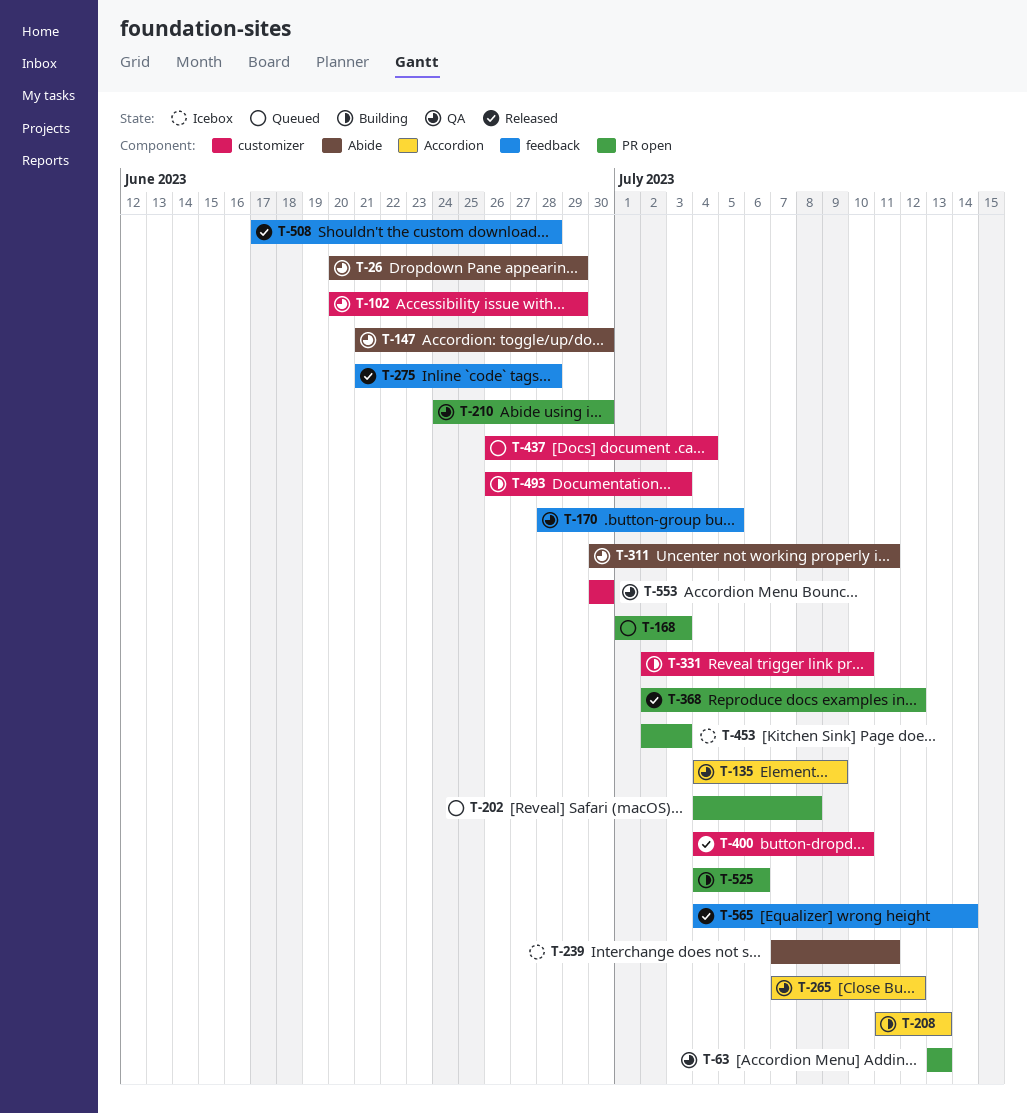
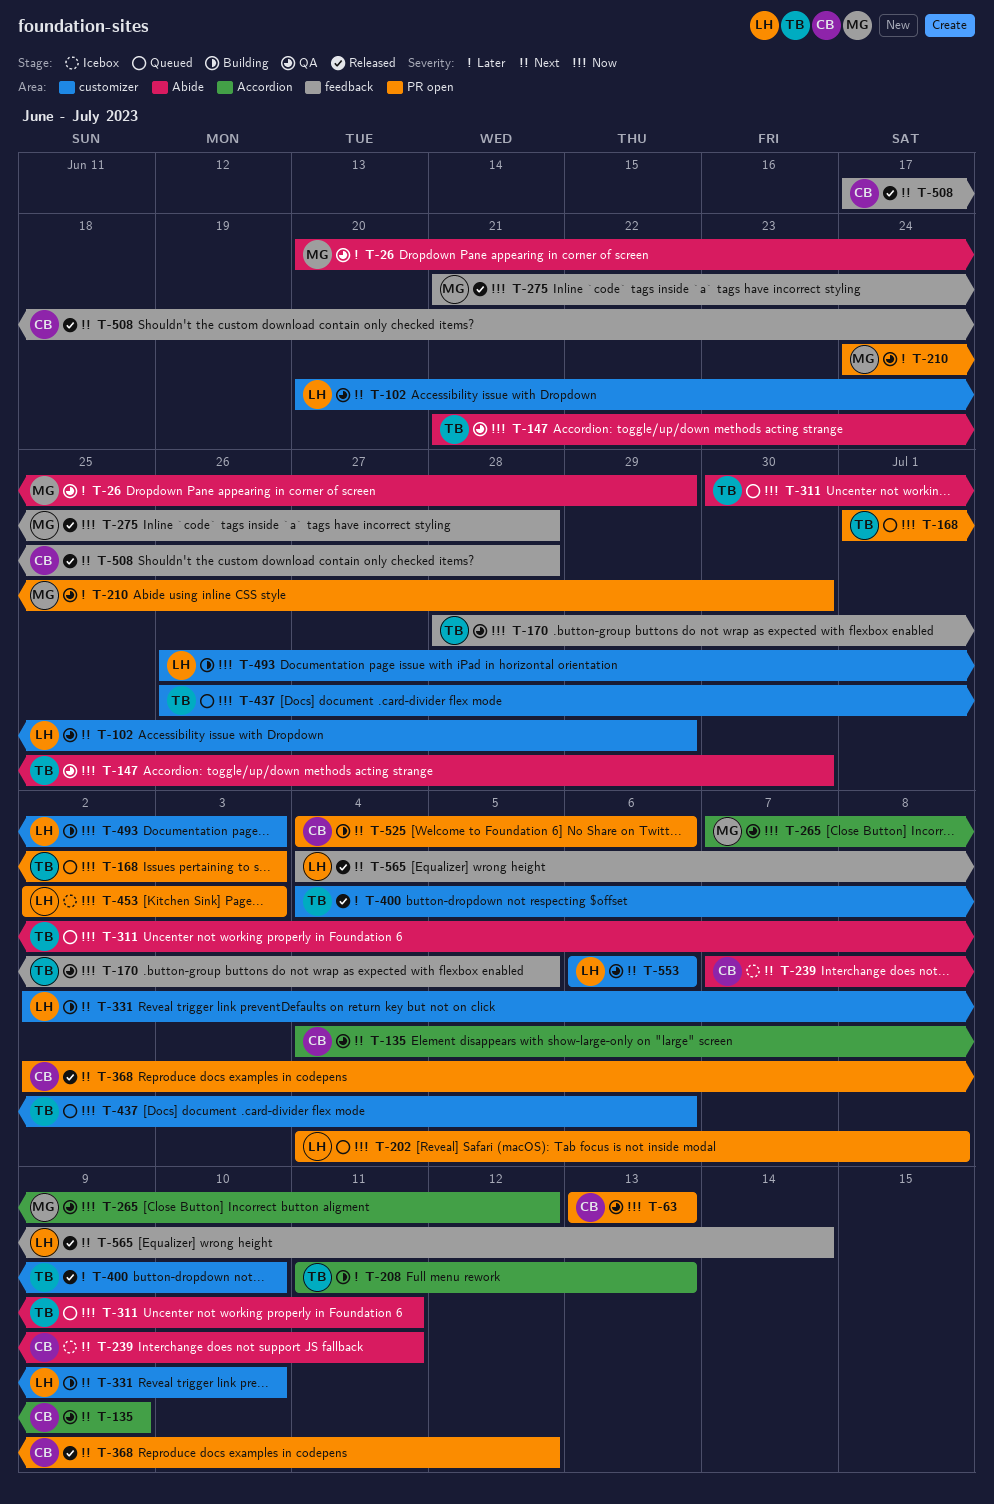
T-311, status: QA -> Queued
T-437, due: Jul 4 -> Jul 6
T-553, start: Jun 30 -> Jul 6
T-553, due: Jun 30 -> Jul 6

